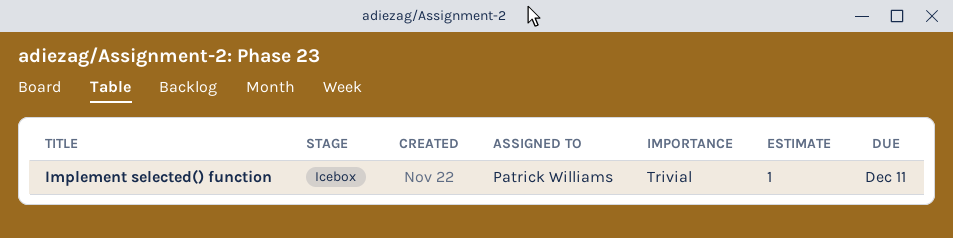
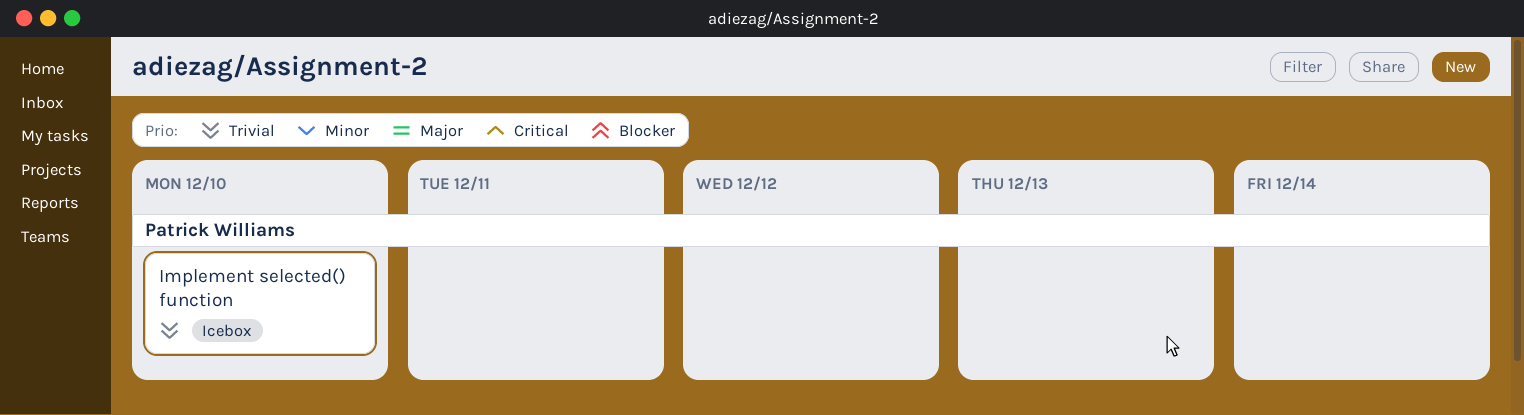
Implement selected() function, due: Dec 11 -> Dec 10

